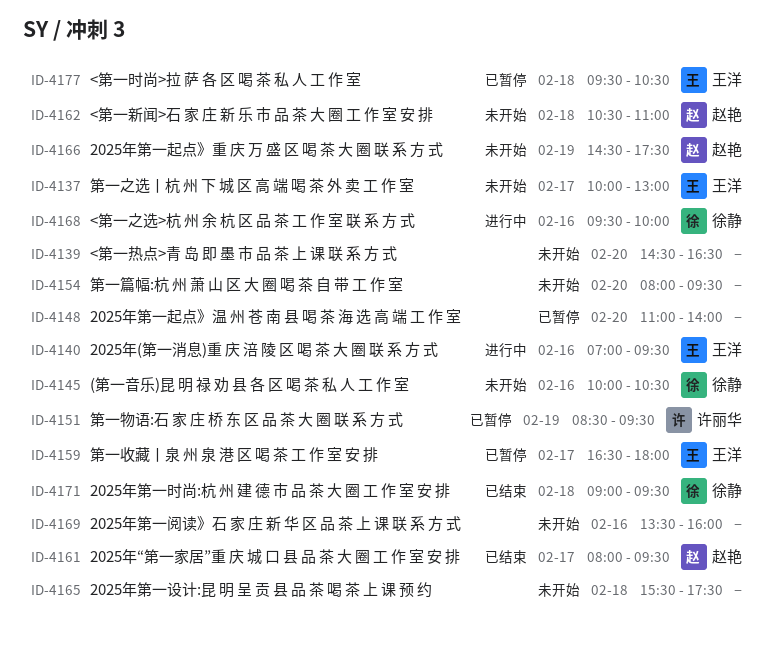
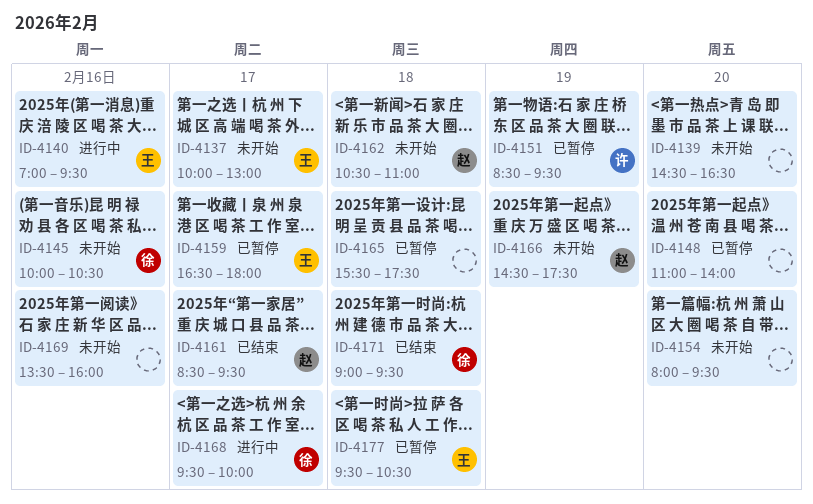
ID-4161, begins: 08:00 -> 08:30
ID-4165, status: 未开始 -> 已暂停
ID-4168, day: Feb 16 -> Feb 17

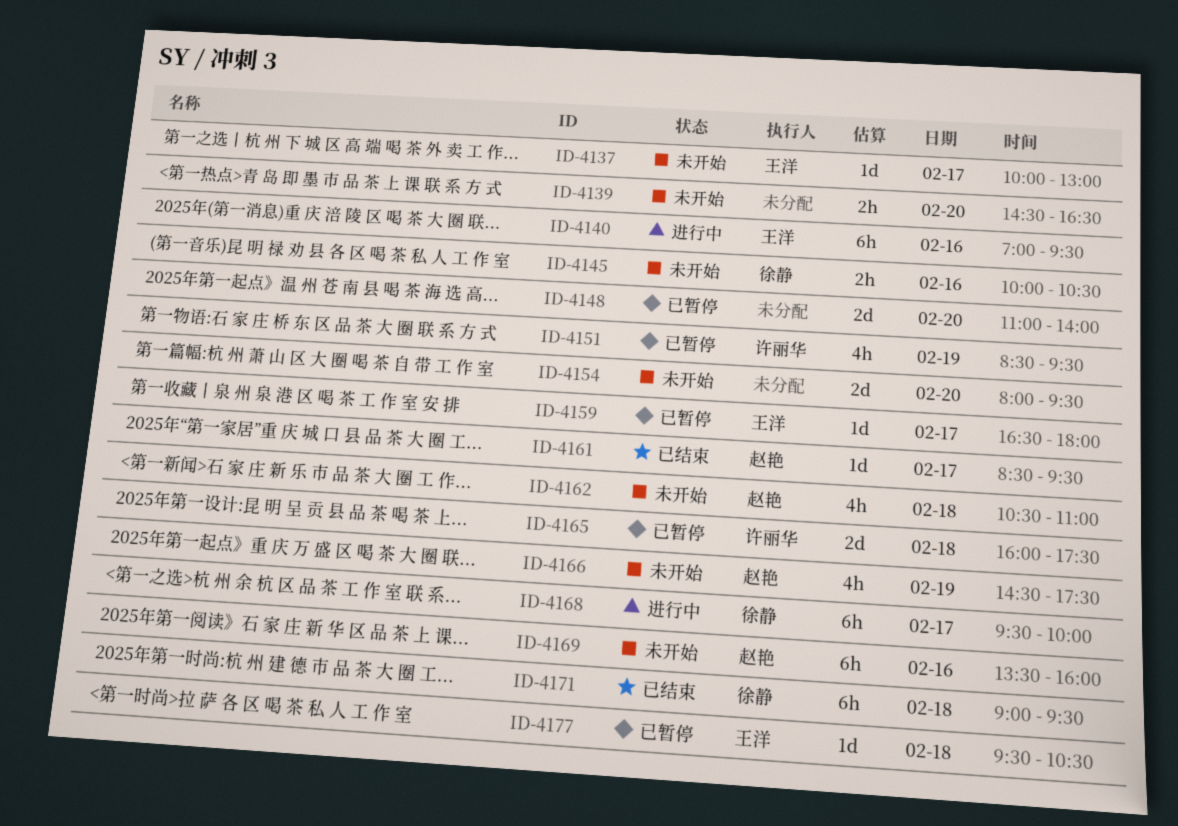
ID-4165, owner: none -> 许丽华
ID-4165, begins: 15:30 -> 16:00
ID-4169, owner: none -> 赵艳

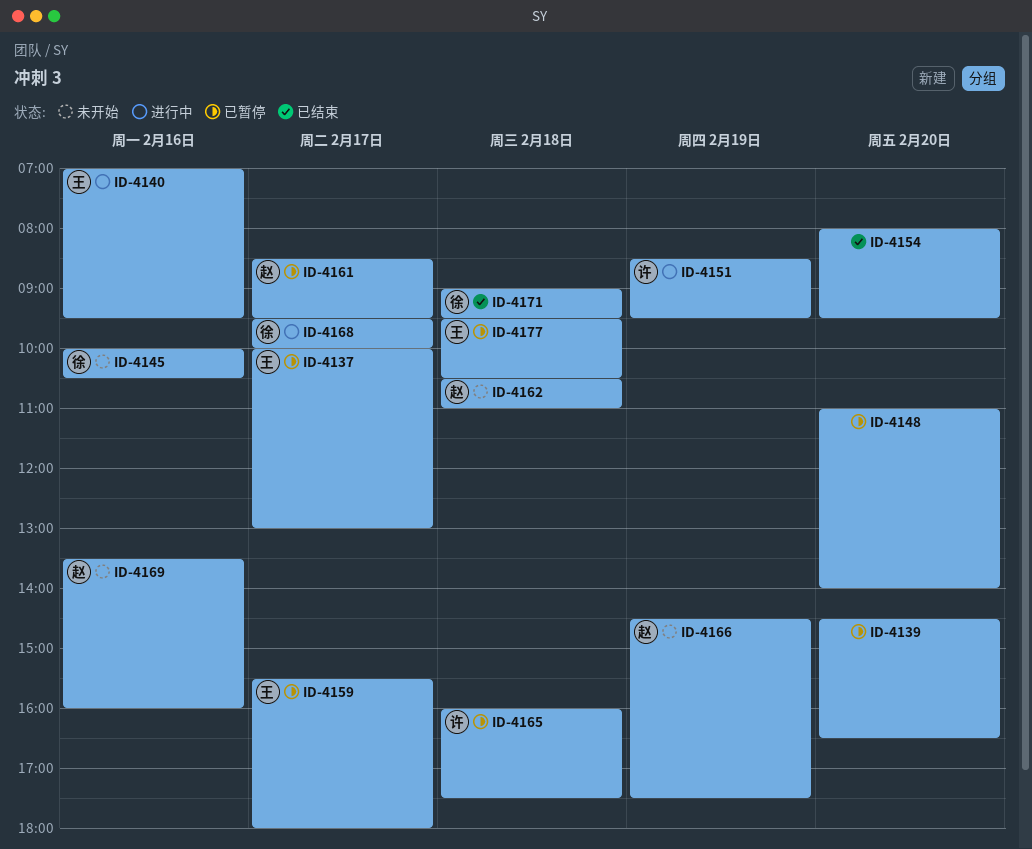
ID-4137, status: 未开始 -> 已暂停
ID-4139, status: 未开始 -> 已暂停
ID-4151, status: 已暂停 -> 进行中
ID-4154, status: 未开始 -> 已结束
ID-4159, begins: 16:30 -> 15:30
ID-4161, status: 已结束 -> 已暂停

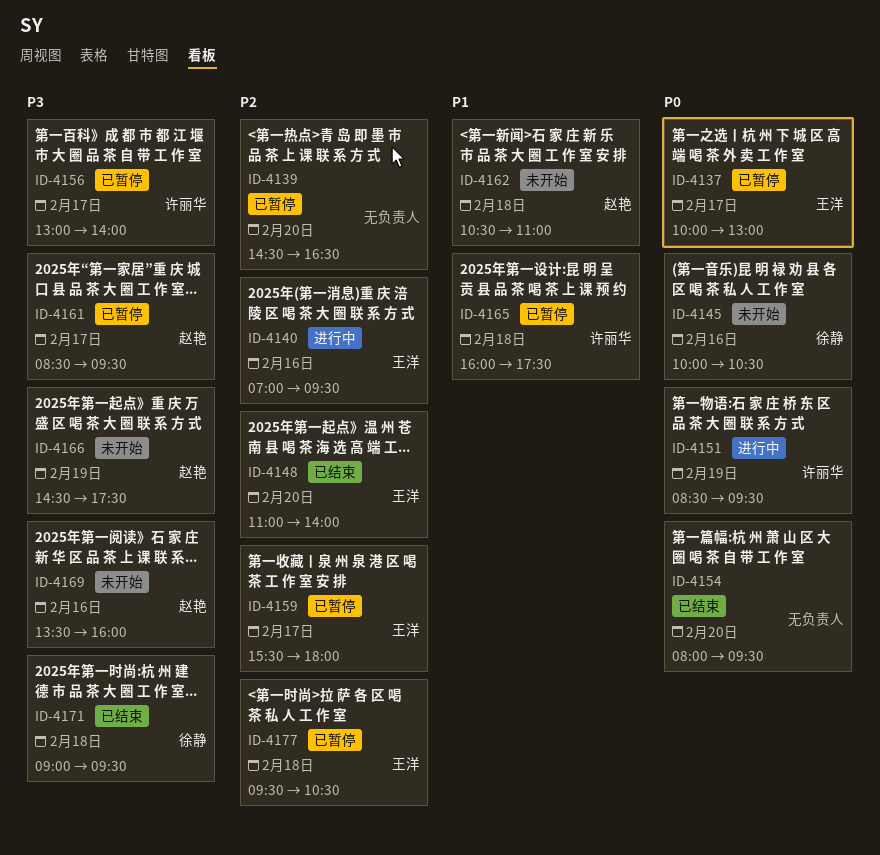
ID-4148, status: 已暂停 -> 已结束
ID-4148, owner: none -> 王洋
ID-4156: none -> present
ID-4168: present -> none

